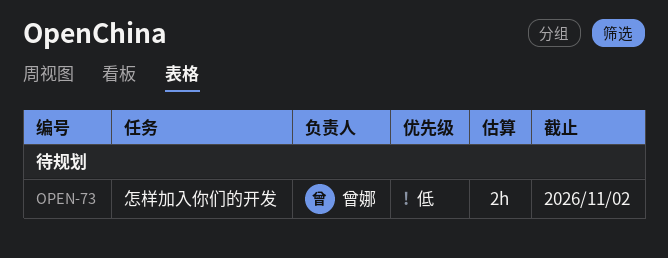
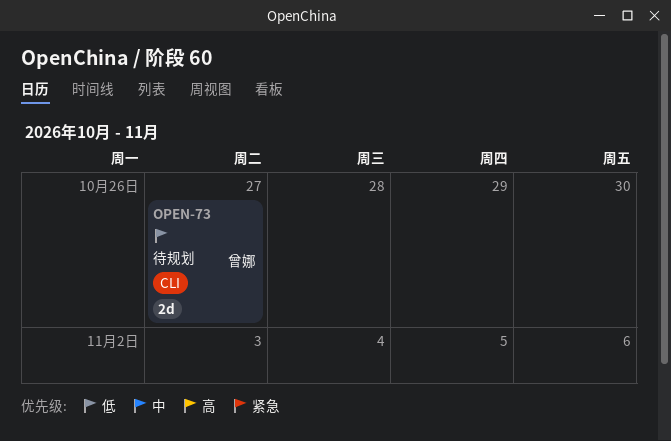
OPEN-73, estimate: 2h -> 2d
OPEN-73, due: Nov 2 -> Oct 27

